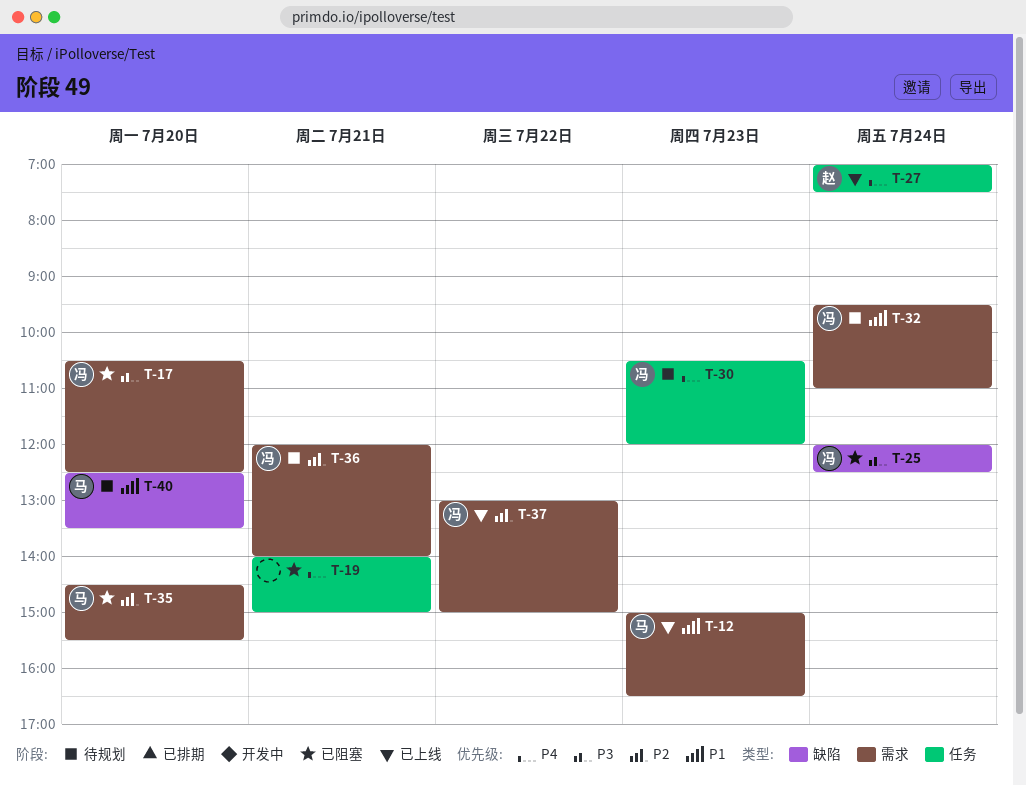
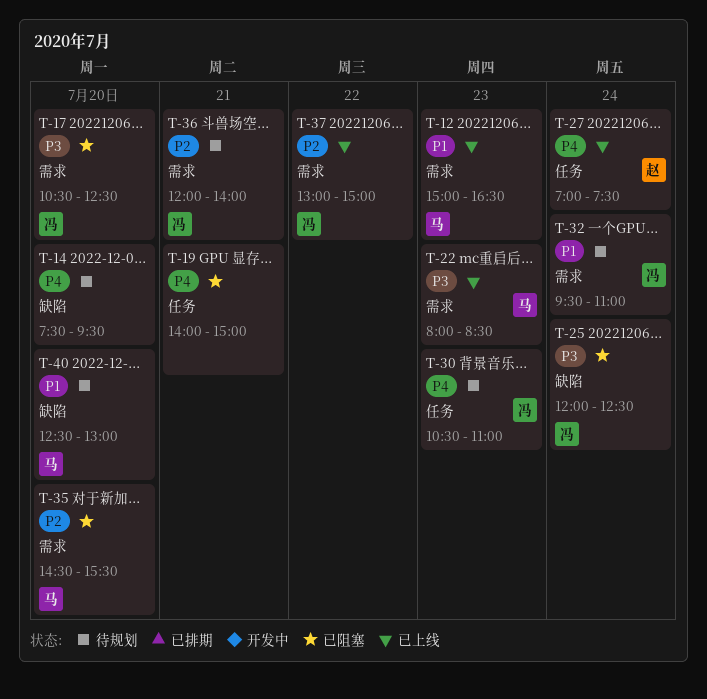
T-14: none -> present
T-22: none -> present
T-30, ends: 12:00 -> 11:00
T-40, ends: 13:30 -> 13:00

